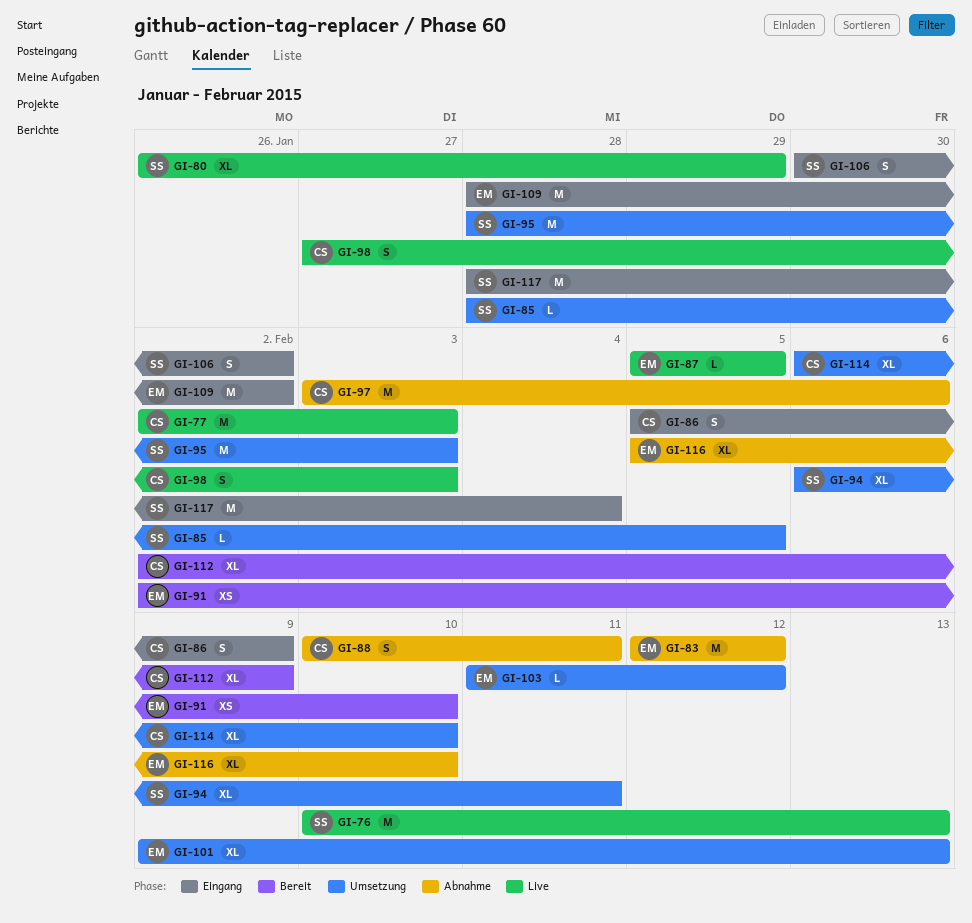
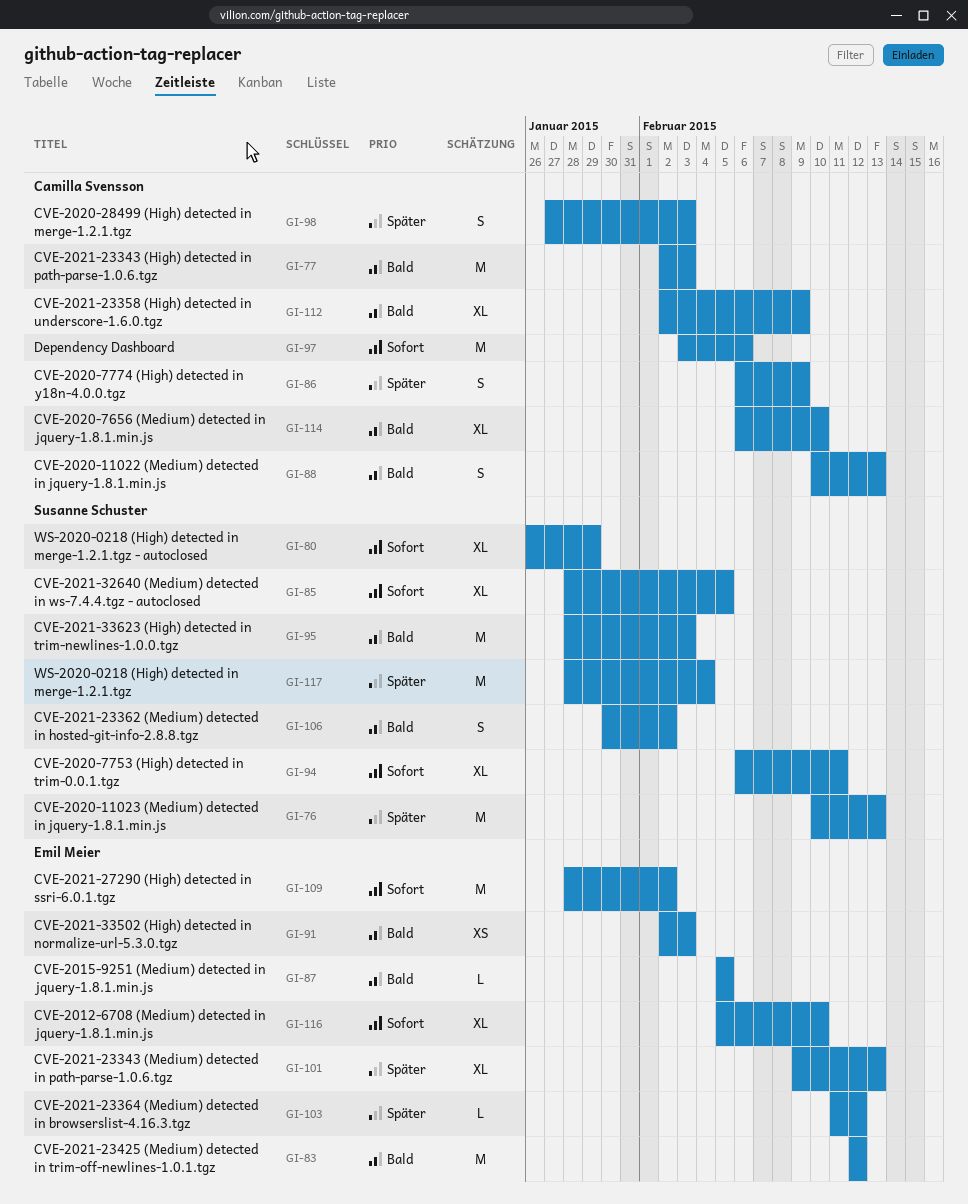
GI-85, estimate: L -> XL
GI-86, start: Feb 5 -> Feb 6
GI-88, due: Feb 11 -> Feb 13
GI-91, due: Feb 10 -> Feb 3

